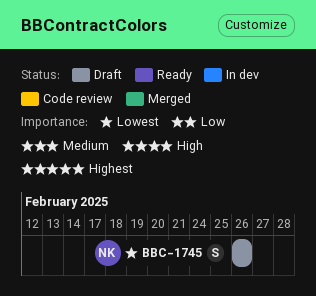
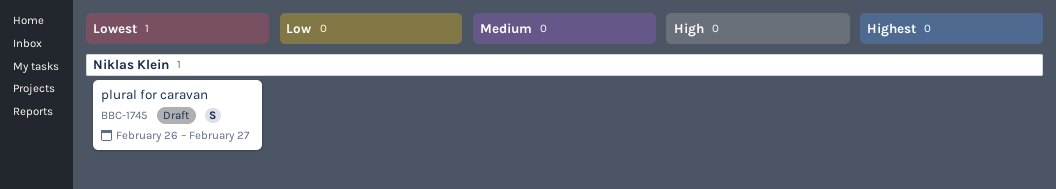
BBC-1745, due: Feb 26 -> Feb 27

